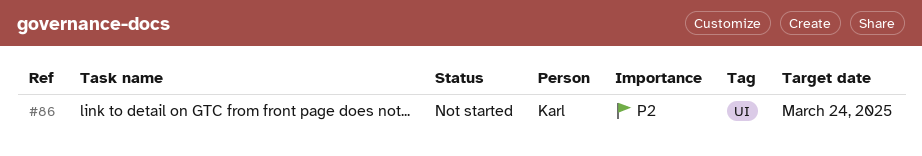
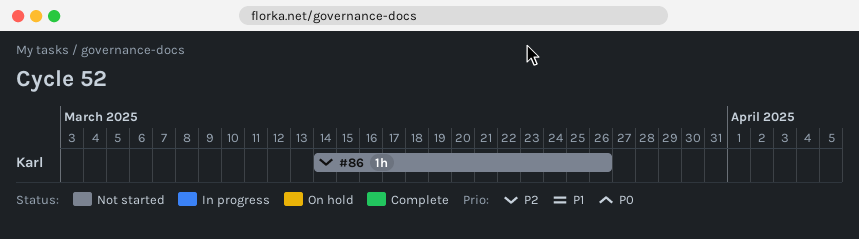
#86, due: Mar 24 -> Mar 26

